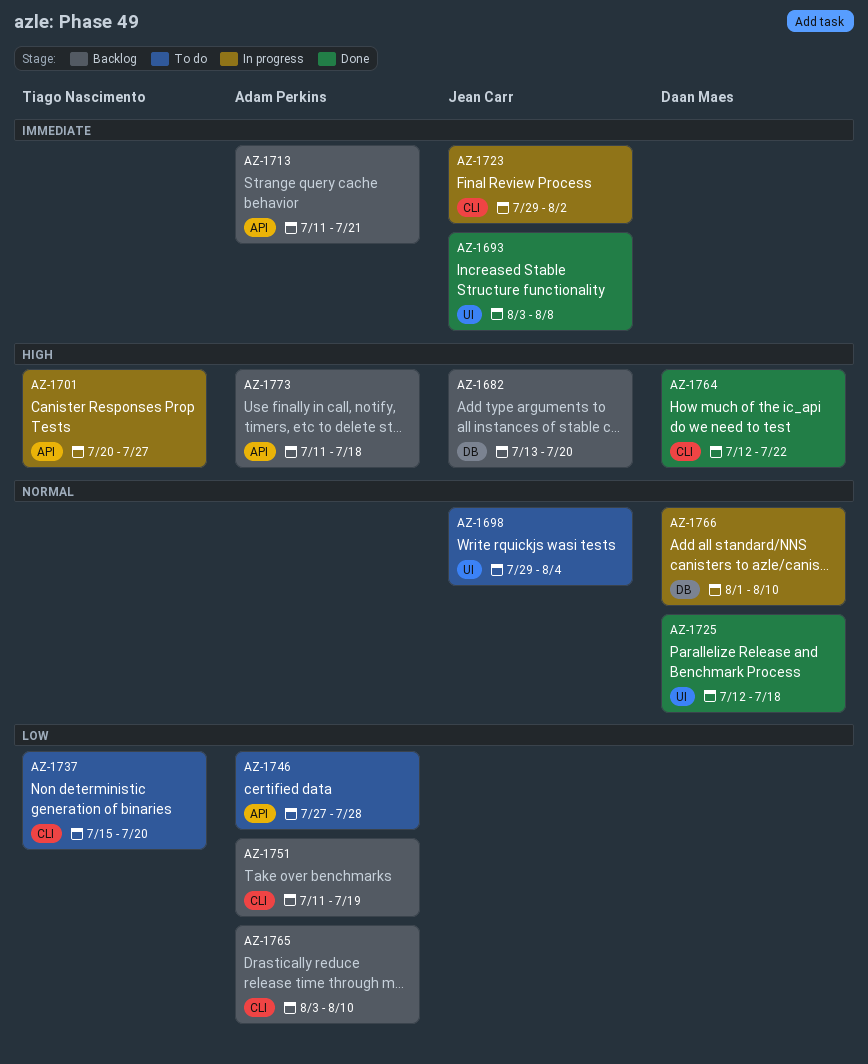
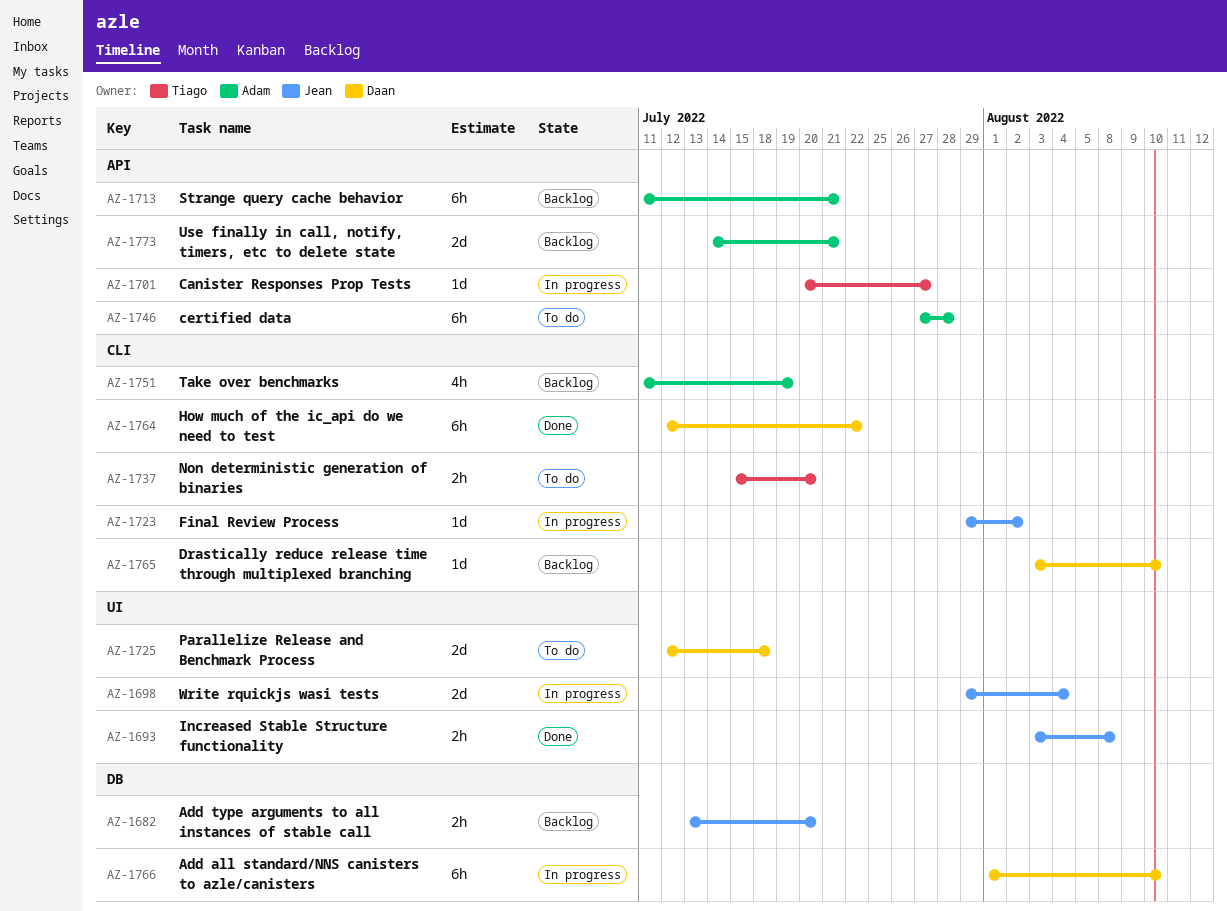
AZ-1698, status: To do -> In progress
AZ-1725, status: Done -> To do
AZ-1765, owner: Adam Perkins -> Daan Maes
AZ-1773, start: Jul 11 -> Jul 14
AZ-1773, due: Jul 18 -> Jul 21

